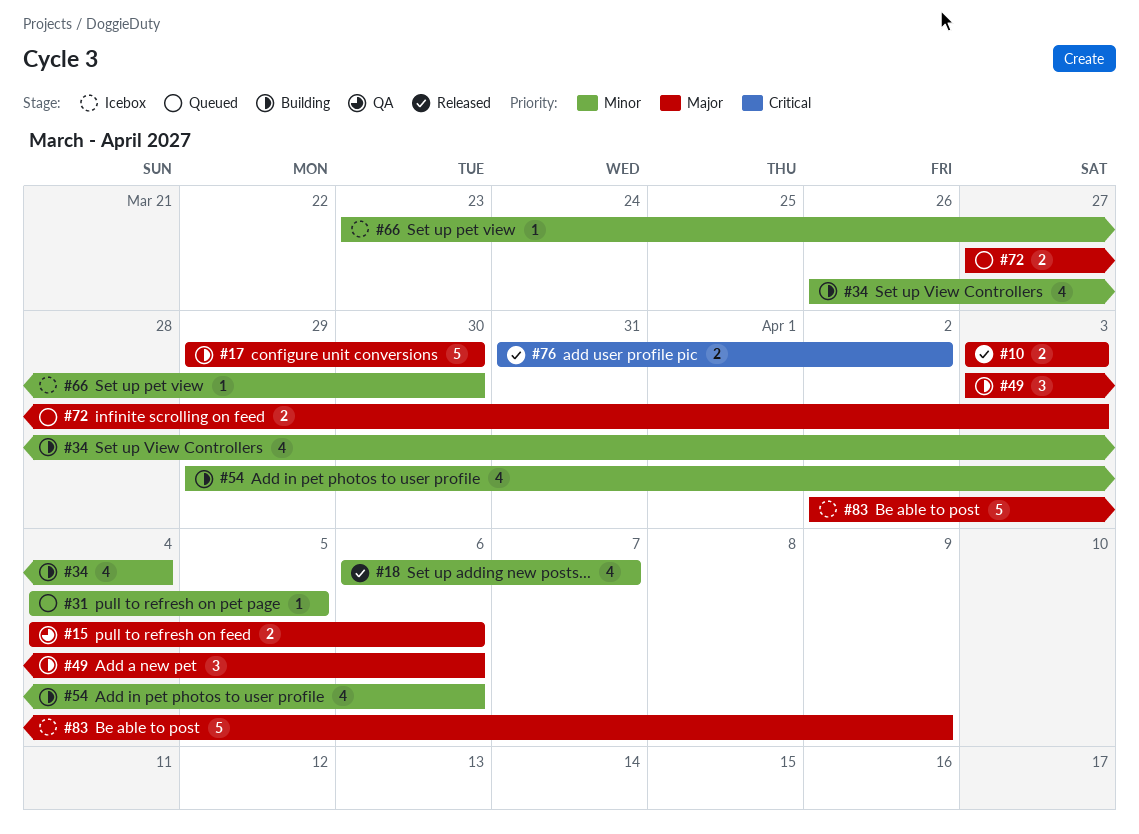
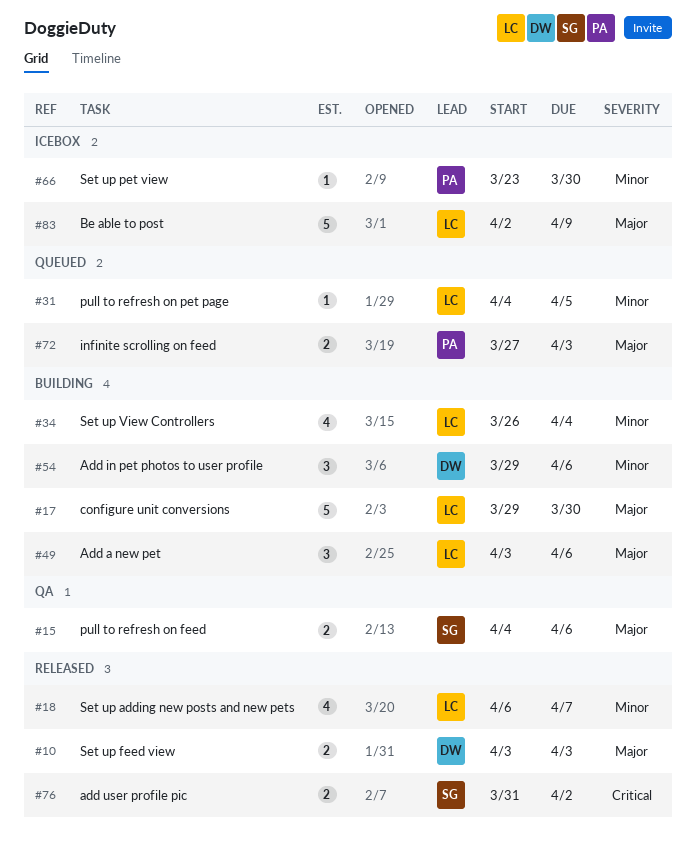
#54, estimate: 4 -> 3

